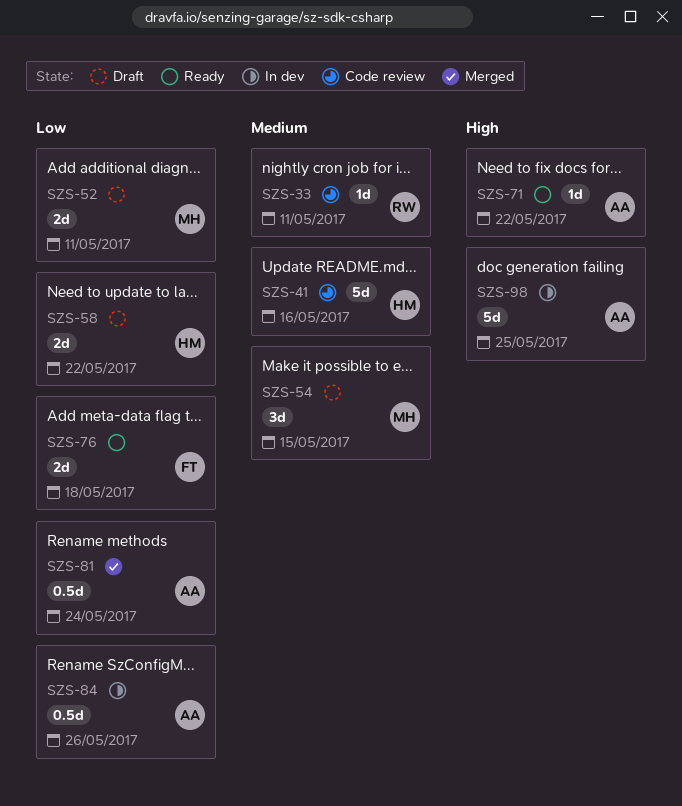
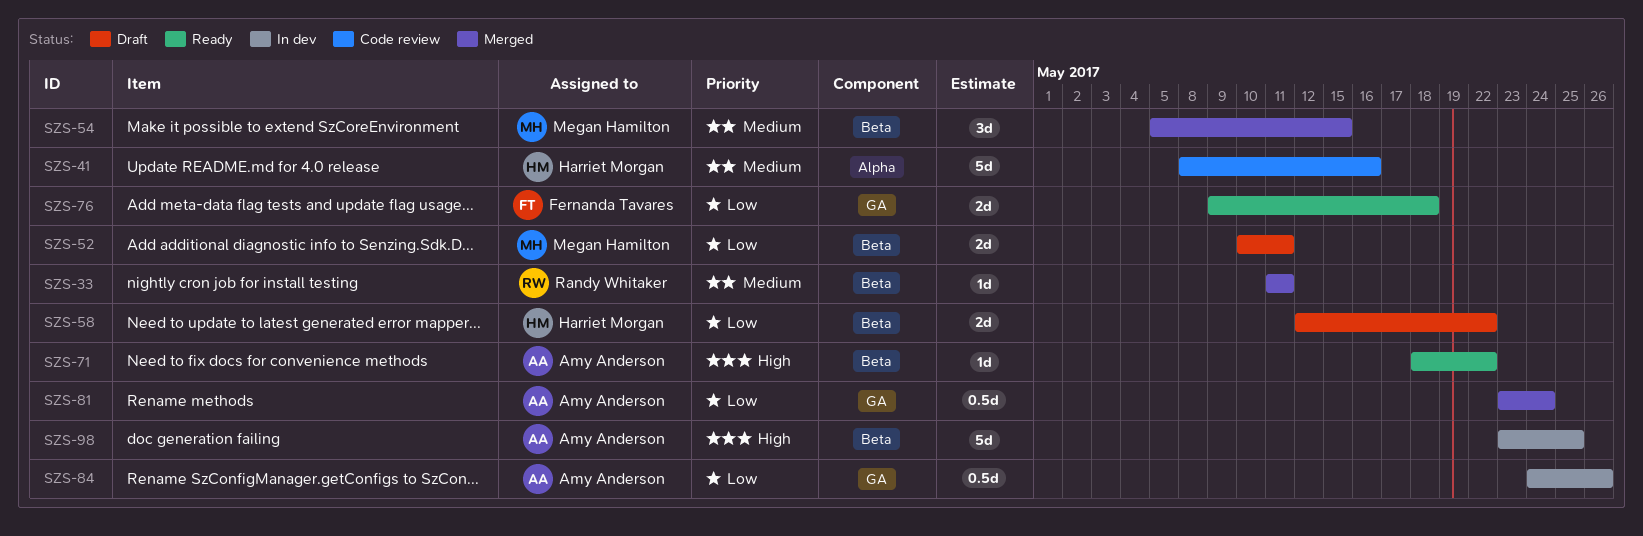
SZS-33, status: Code review -> Merged
SZS-54, status: Draft -> Merged

